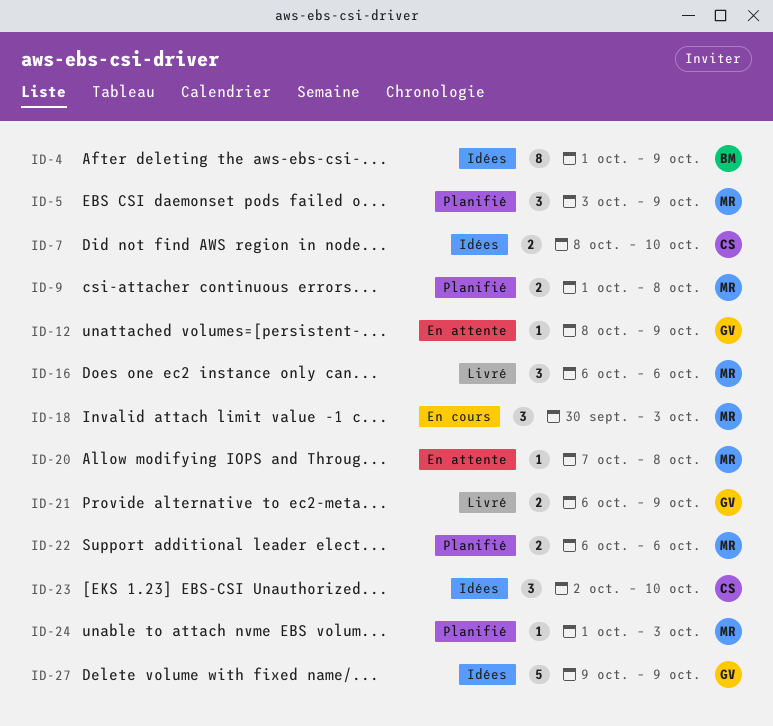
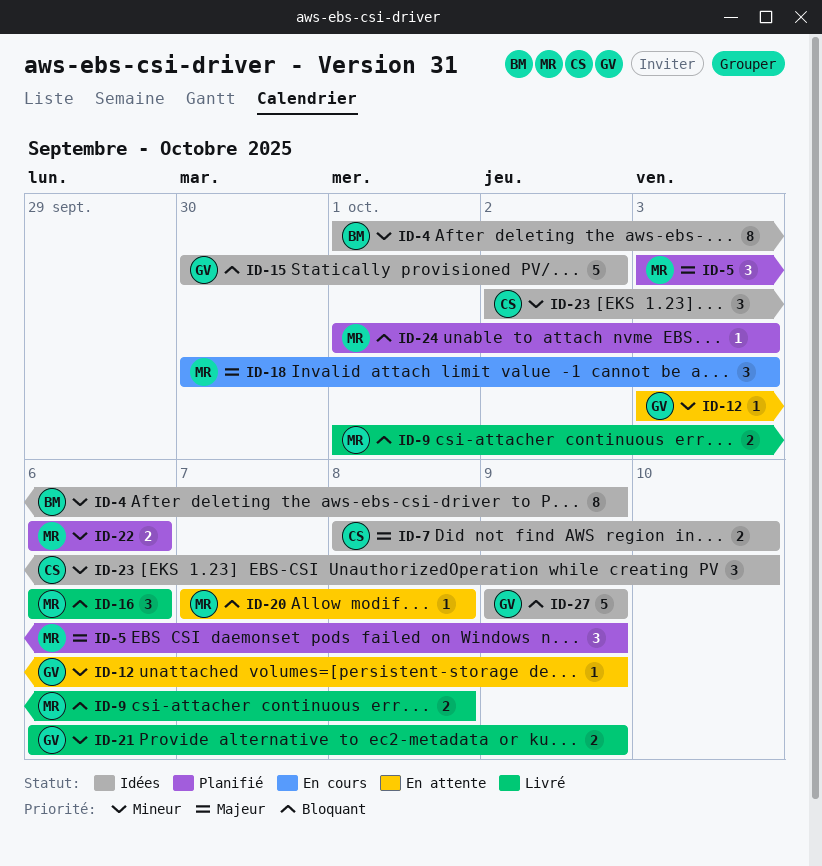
ID-9, status: Planifié -> Livré
ID-12, start: Oct 8 -> Oct 3
ID-15: none -> present

